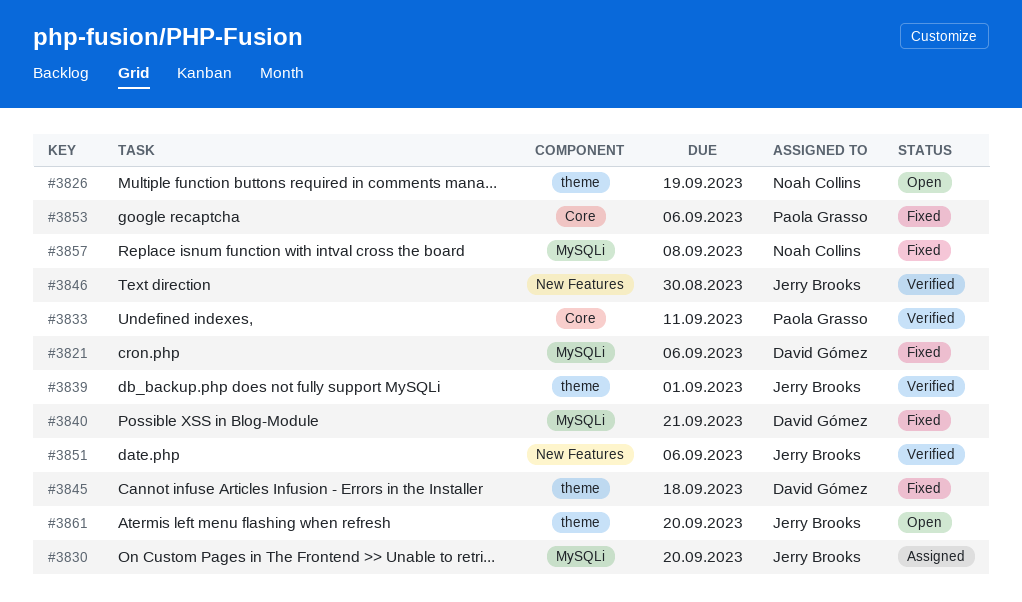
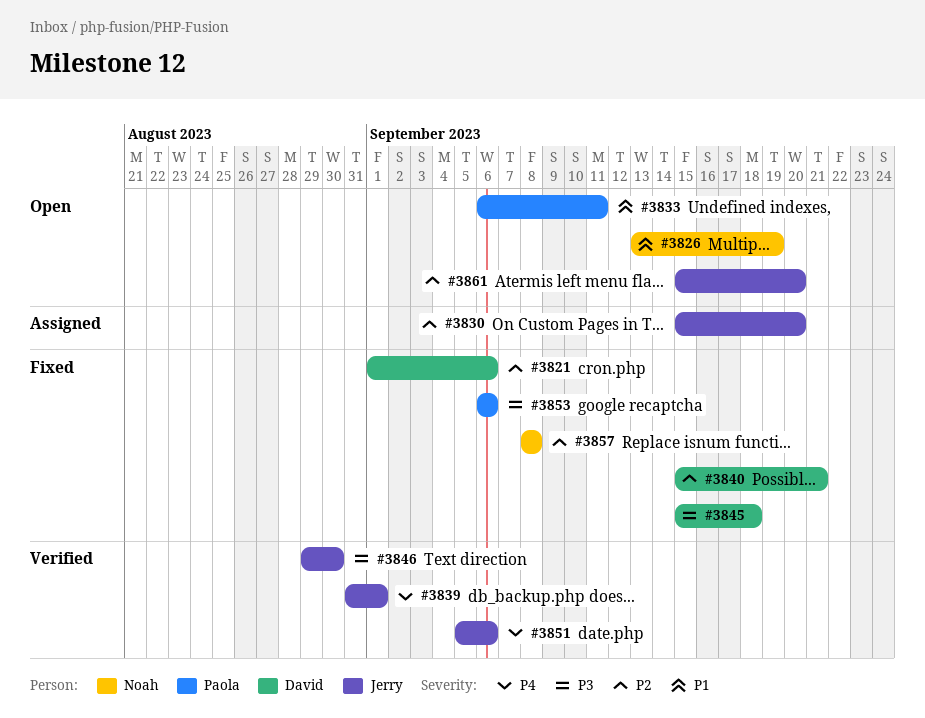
#3833, status: Verified -> Open

